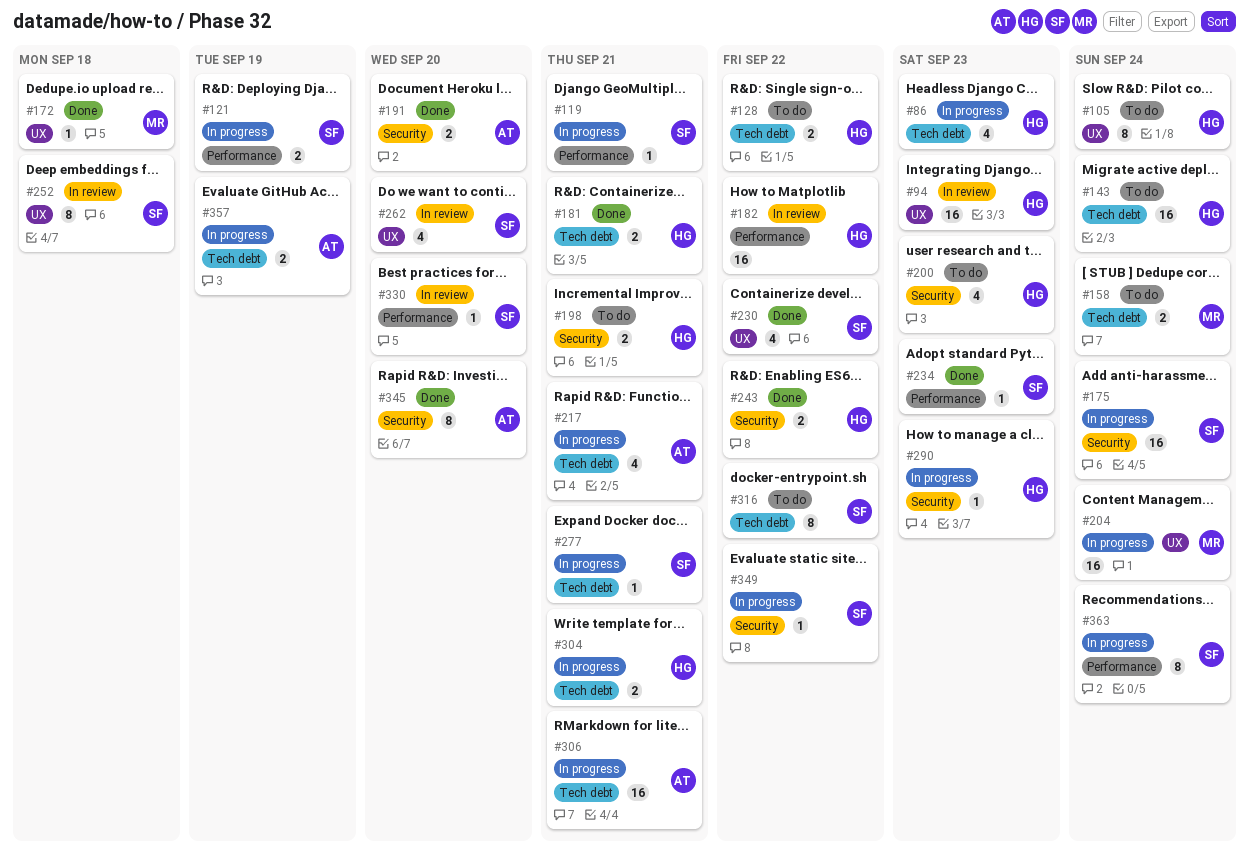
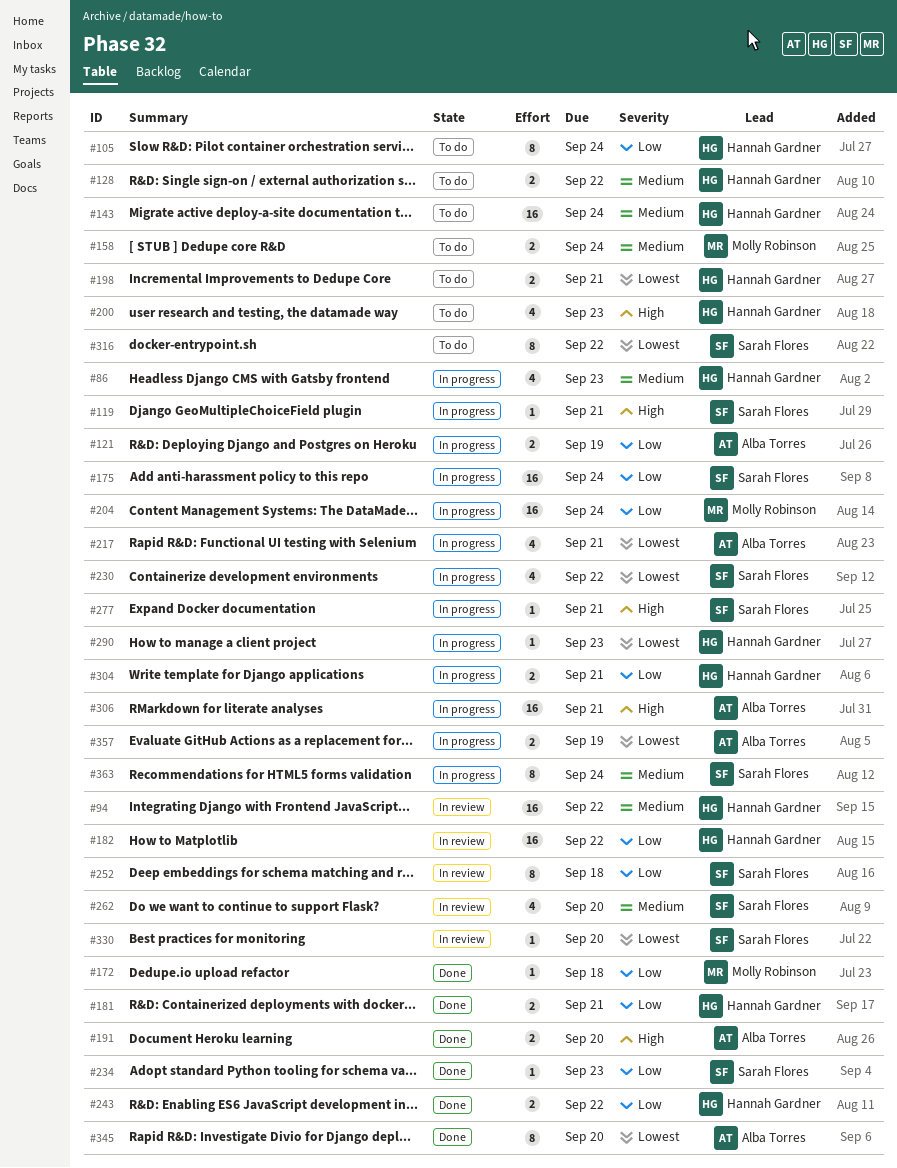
#94, due: Sep 23 -> Sep 22
#121, owner: Sarah Flores -> Alba Torres
#230, status: Done -> In progress
#349: present -> none

